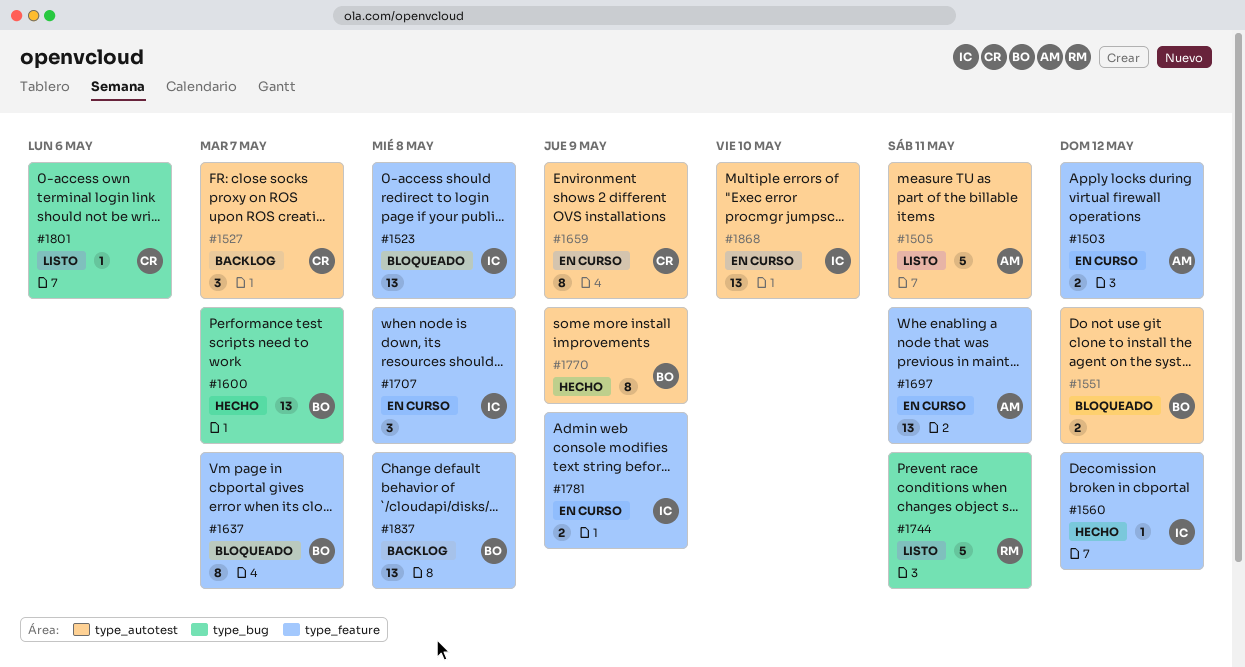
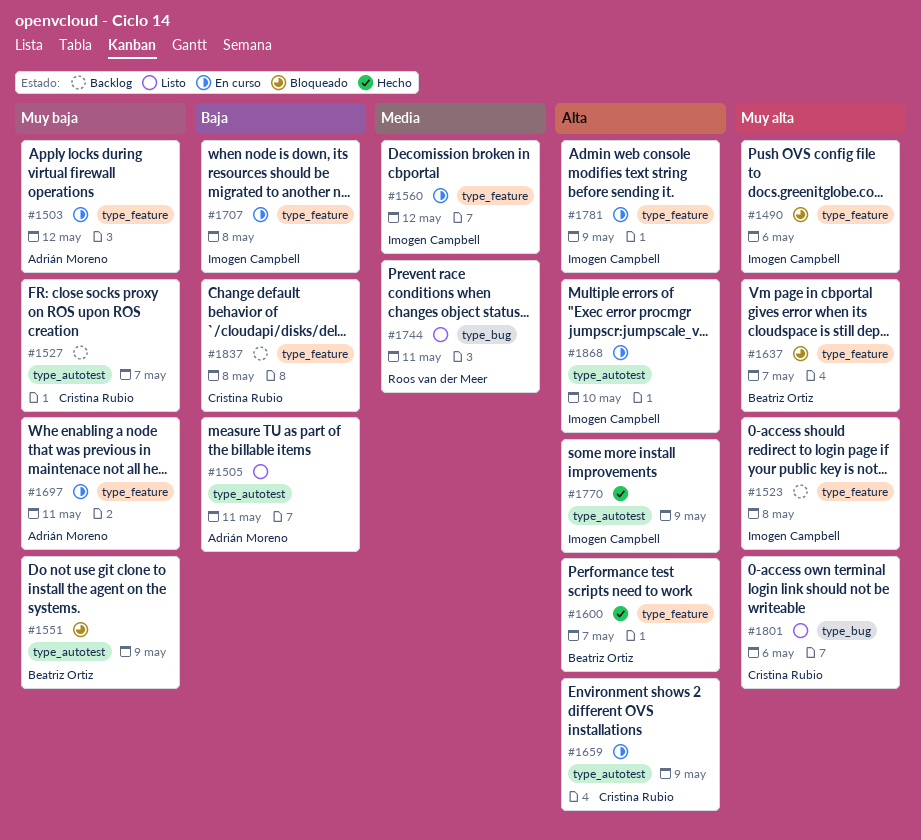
#1490: none -> present
#1523, status: Bloqueado -> Backlog
#1551, due: May 12 -> May 9
#1560, status: Hecho -> En curso
#1600, label: type_bug -> type_feature
#1770, owner: Beatriz Ortiz -> Imogen Campbell
#1837, owner: Beatriz Ortiz -> Cristina Rubio

